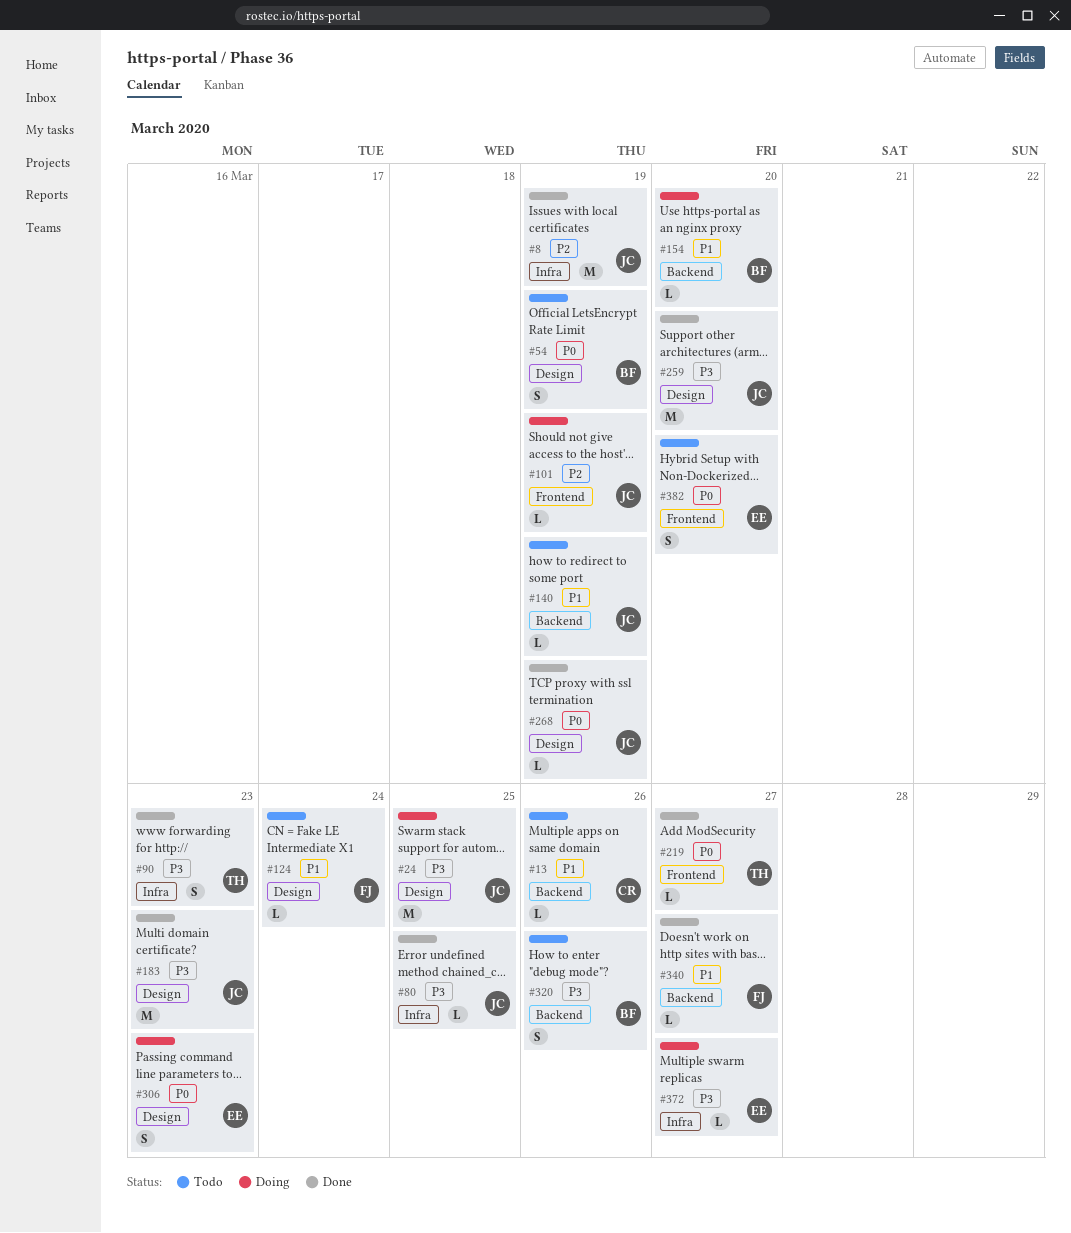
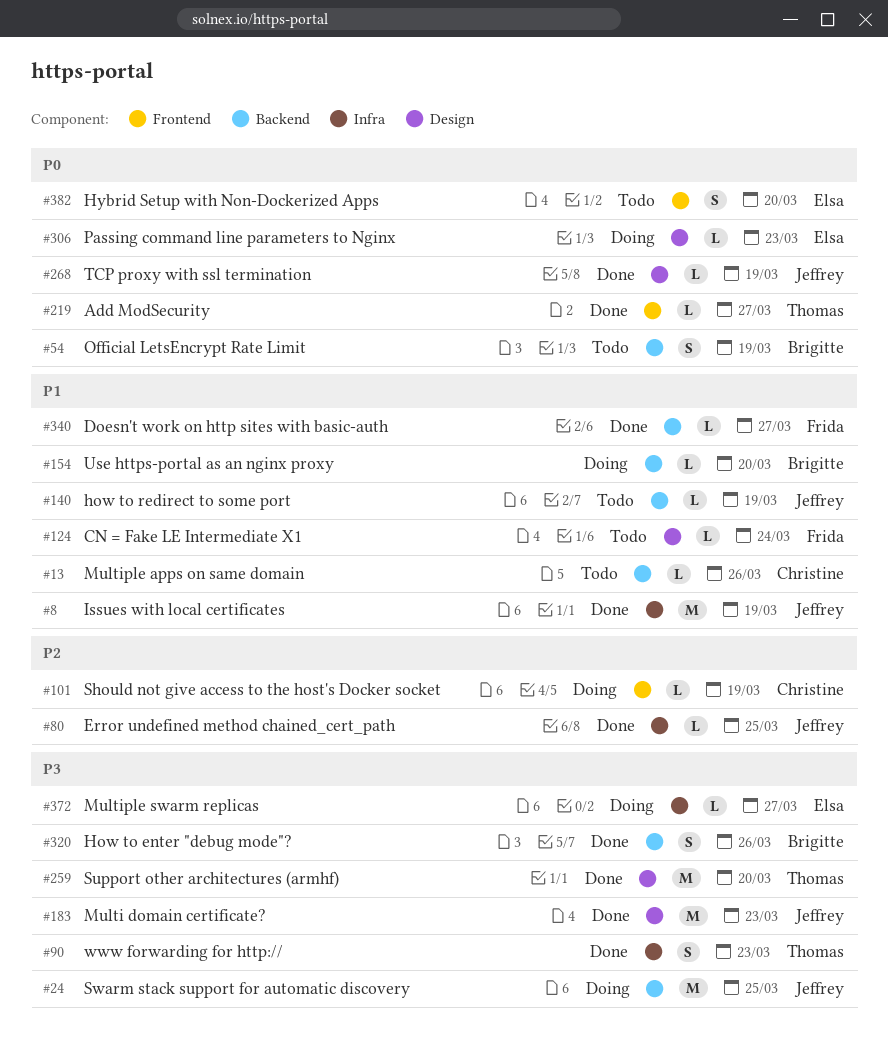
#8, priority: P2 -> P1
#24, label: Design -> Backend
#54, label: Design -> Backend
#80, priority: P3 -> P2
#101, owner: Jeffrey -> Christine
#259, owner: Jeffrey -> Thomas
#306, estimate: S -> L
#320, status: Todo -> Done

